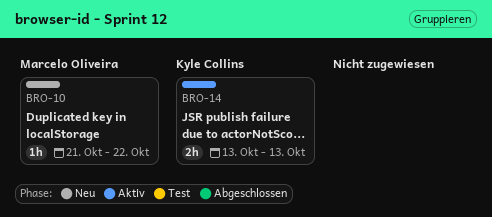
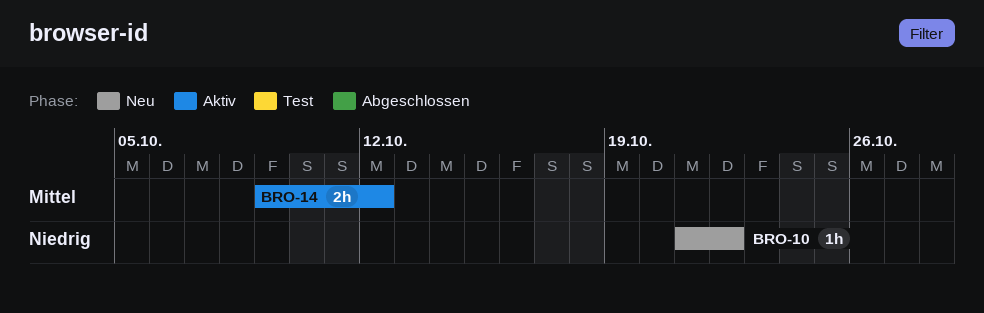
BRO-14, start: Oct 13 -> Oct 9
BRO-14, due: Oct 13 -> Oct 12

